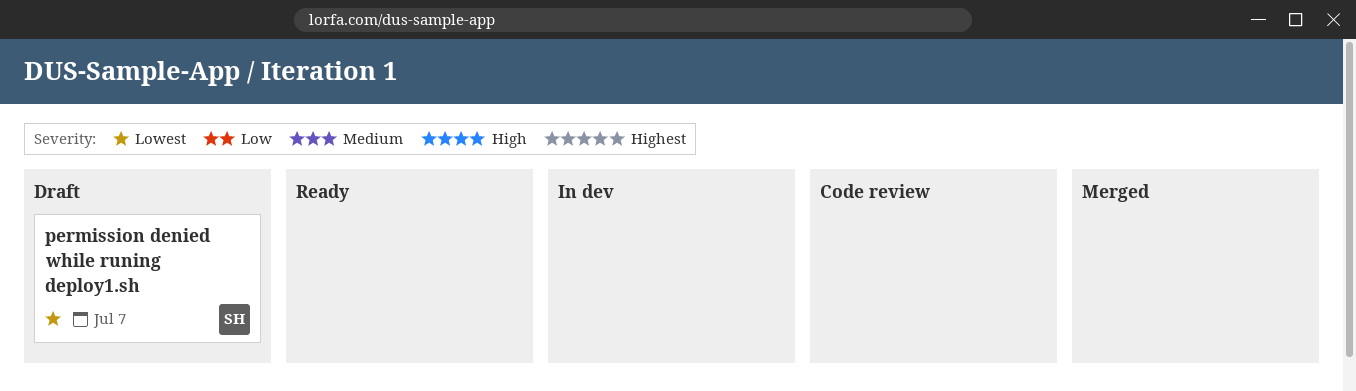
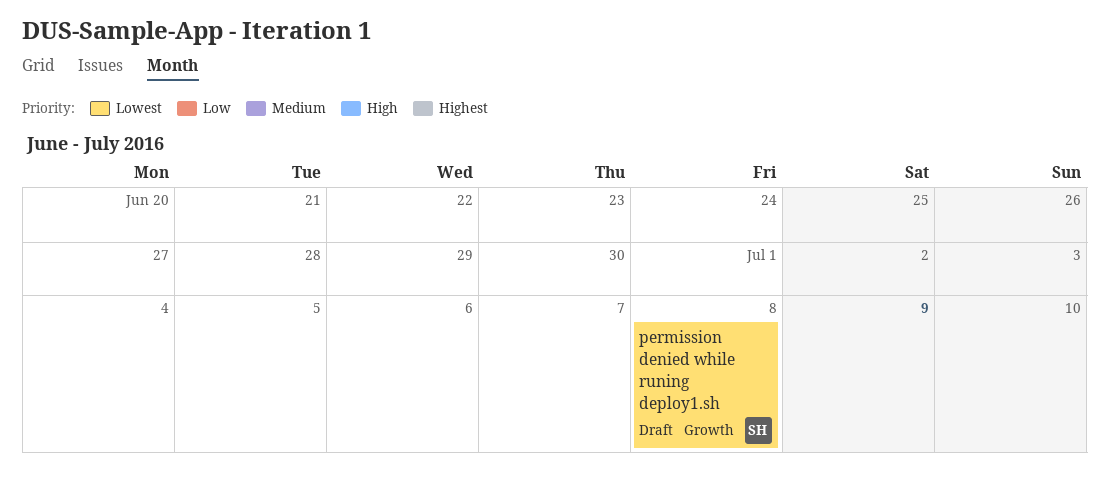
permission denied while runing deploy1.sh, due: Jul 7 -> Jul 8

